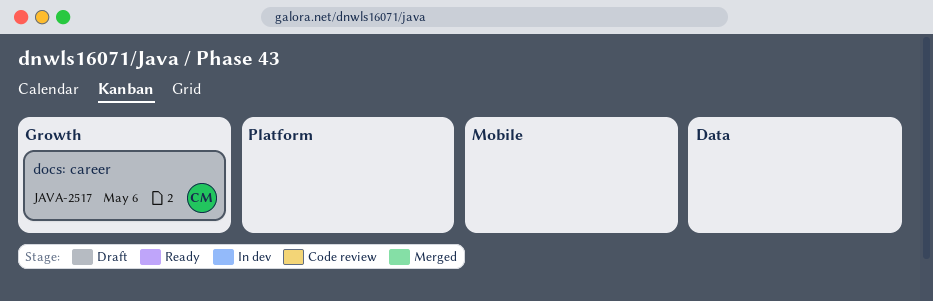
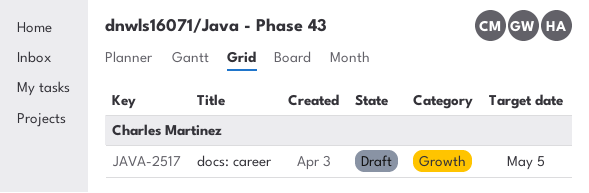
JAVA-2517, due: May 6 -> May 5

